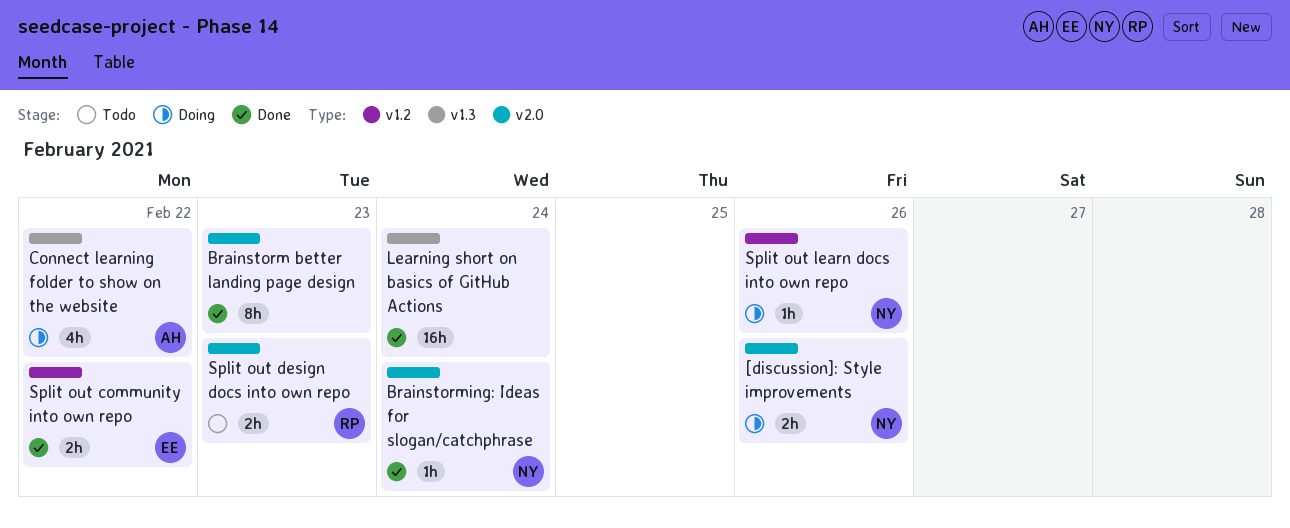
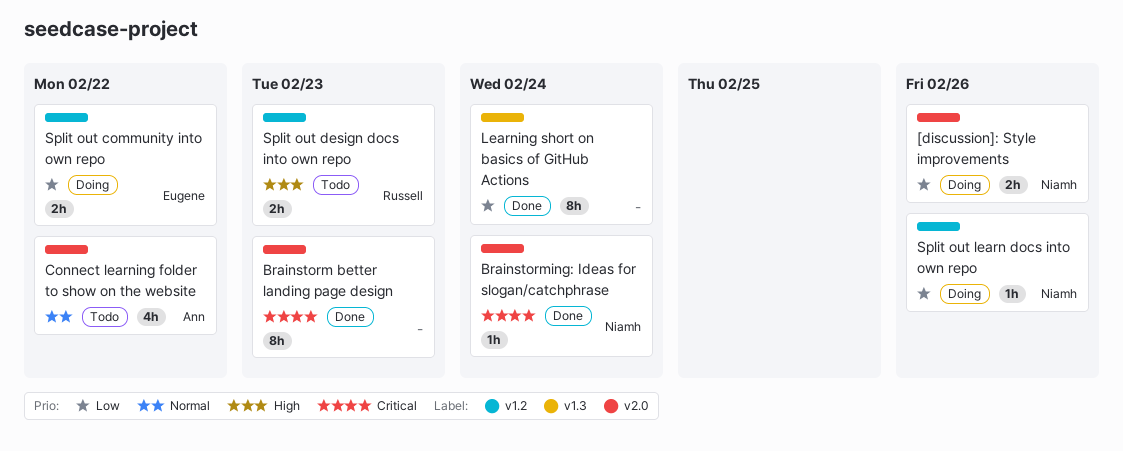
Connect learning folder to show on the website, status: Doing -> Todo
Connect learning folder to show on the website, label: v1.3 -> v2.0
Learning short on basics of GitHub Actions, estimate: 16h -> 8h
Split out community into own repo, status: Done -> Doing
Split out design docs into own repo, label: v2.0 -> v1.2

